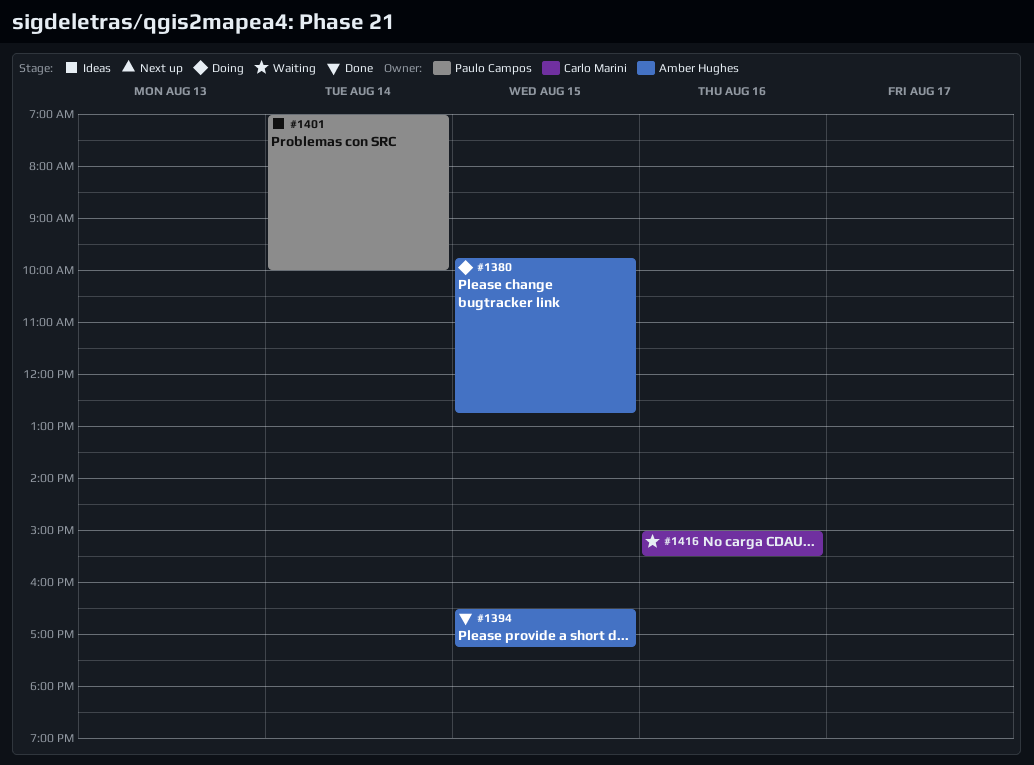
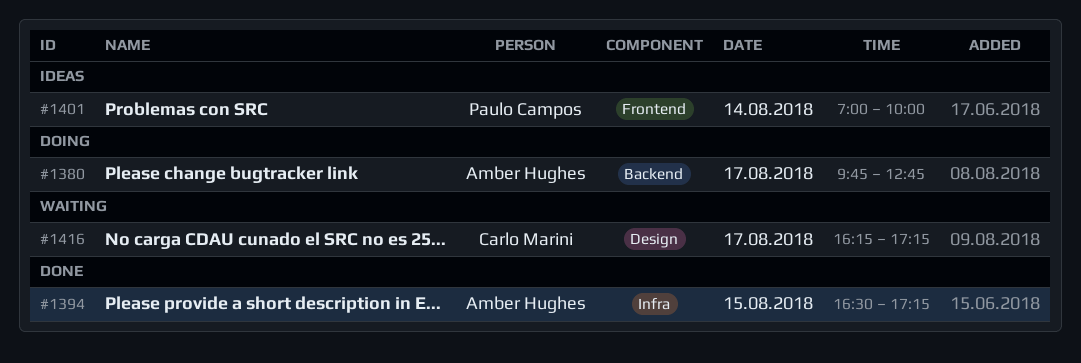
#1380, day: Aug 15 -> Aug 17
#1416, day: Aug 16 -> Aug 17
#1416, begins: 15:00 -> 16:15
#1416, ends: 15:30 -> 17:15

